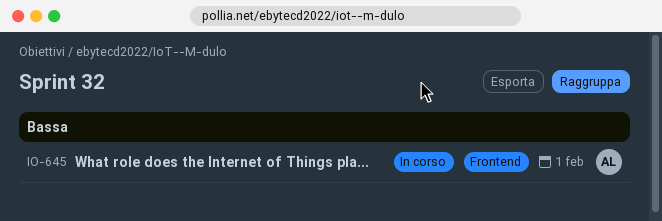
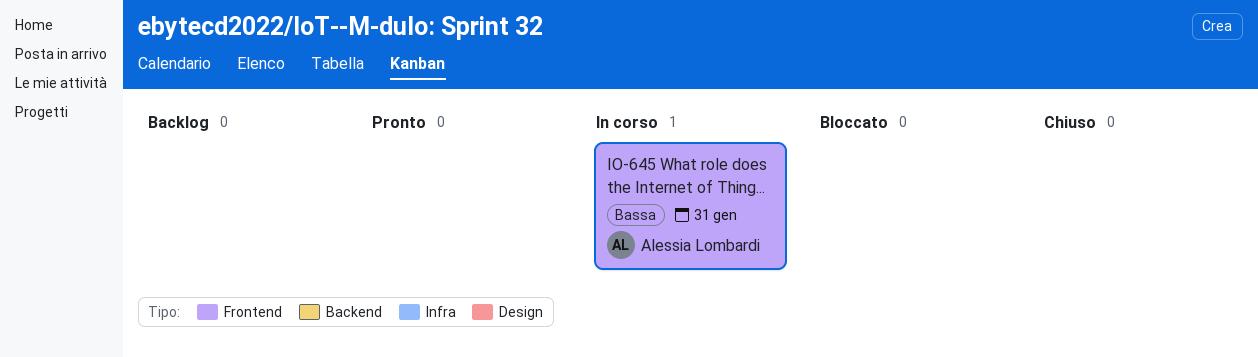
IO-645, due: Feb 1 -> Jan 31

